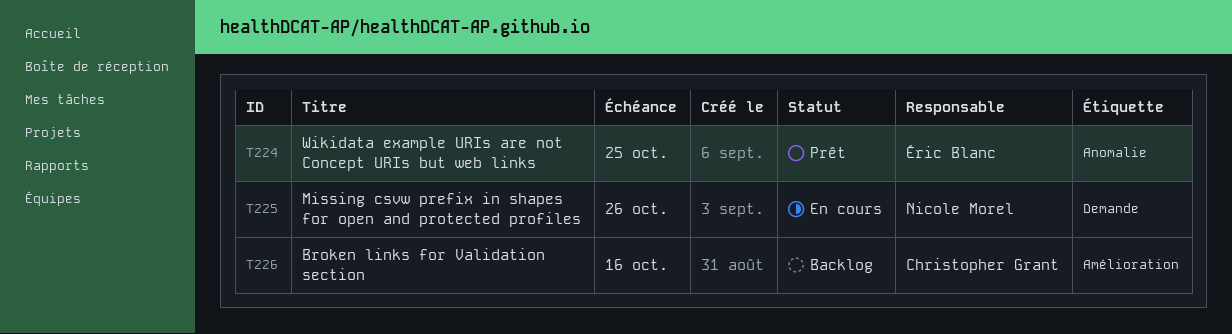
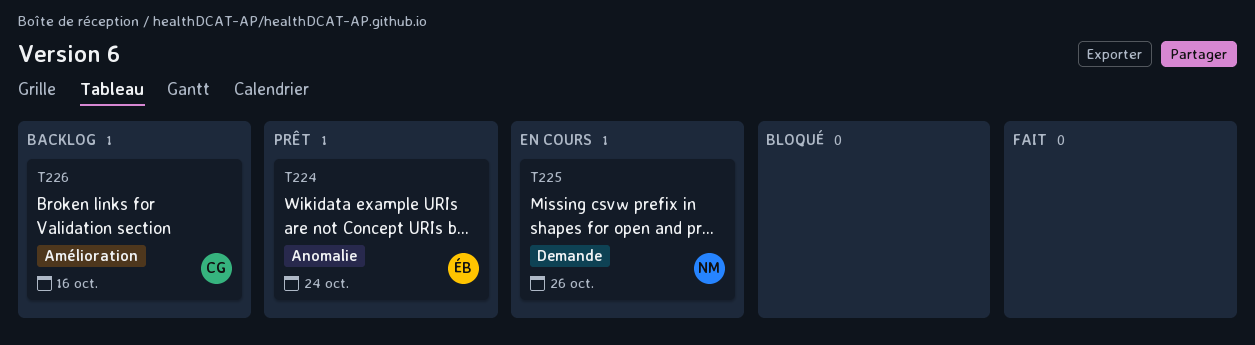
T224, due: Oct 25 -> Oct 24

